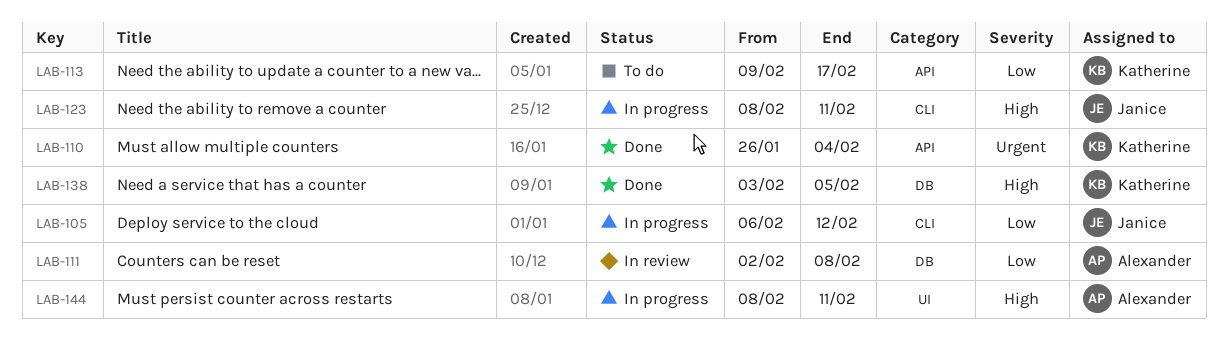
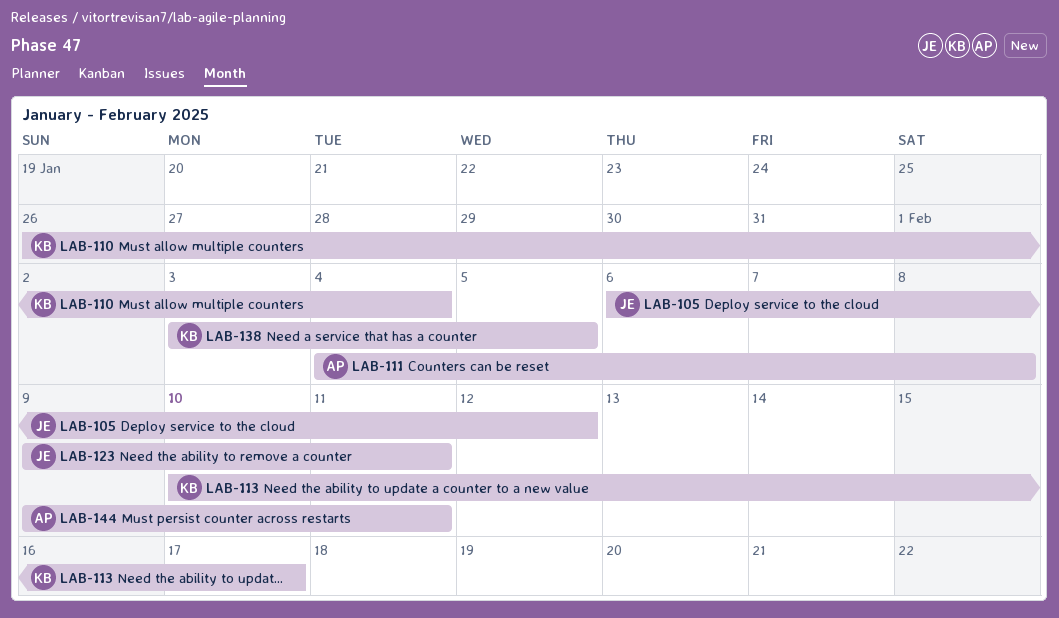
LAB-111, start: Feb 2 -> Feb 4
LAB-113, start: Feb 9 -> Feb 10
LAB-123, start: Feb 8 -> Feb 9
LAB-144, start: Feb 8 -> Feb 9

